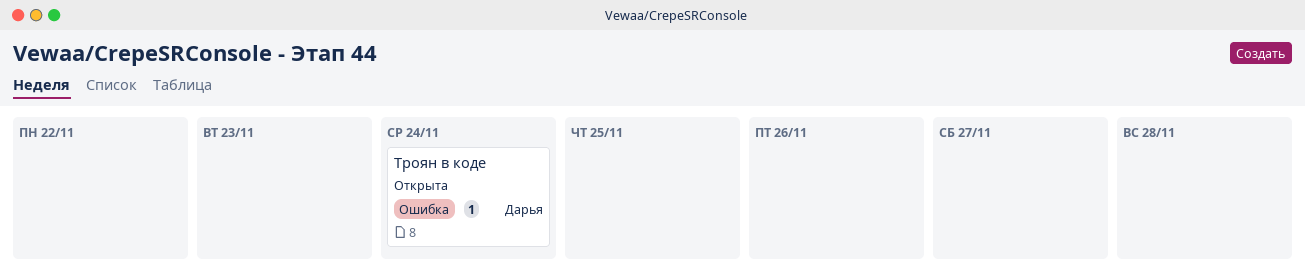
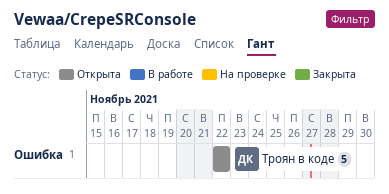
Троян в коде, estimate: 1 -> 5
Троян в коде, due: Nov 24 -> Nov 22

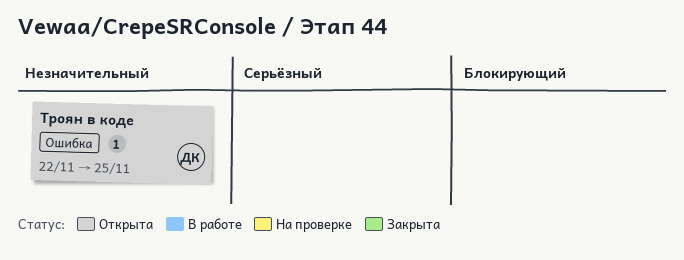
Троян в коде, estimate: 5 -> 1
Троян в коде, due: Nov 22 -> Nov 25

